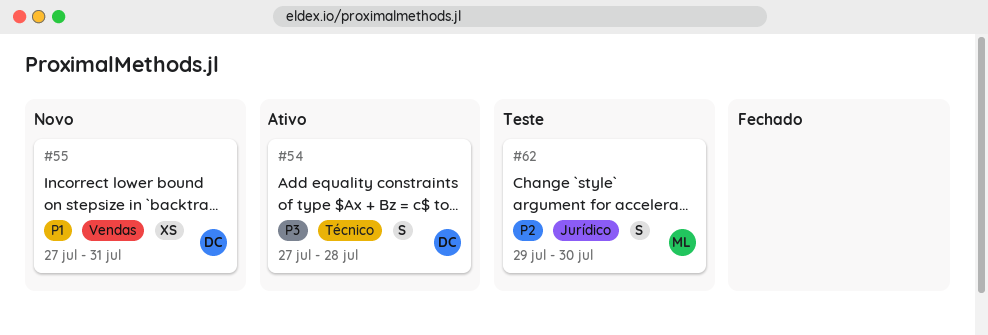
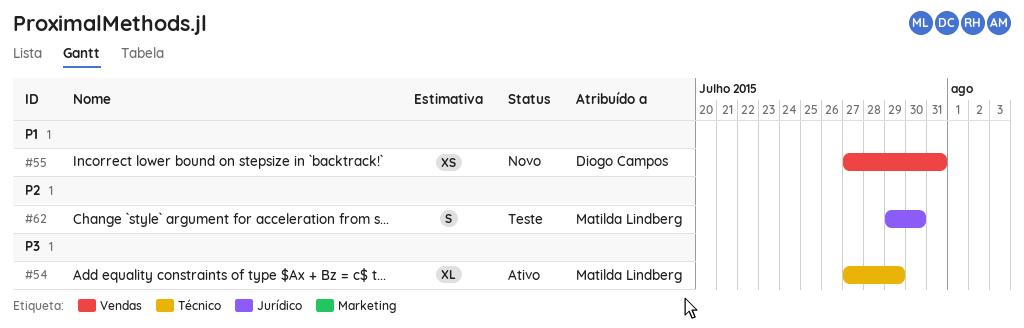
#54, owner: Diogo Campos -> Matilda Lindberg
#54, estimate: S -> XL
#54, due: Jul 28 -> Jul 29

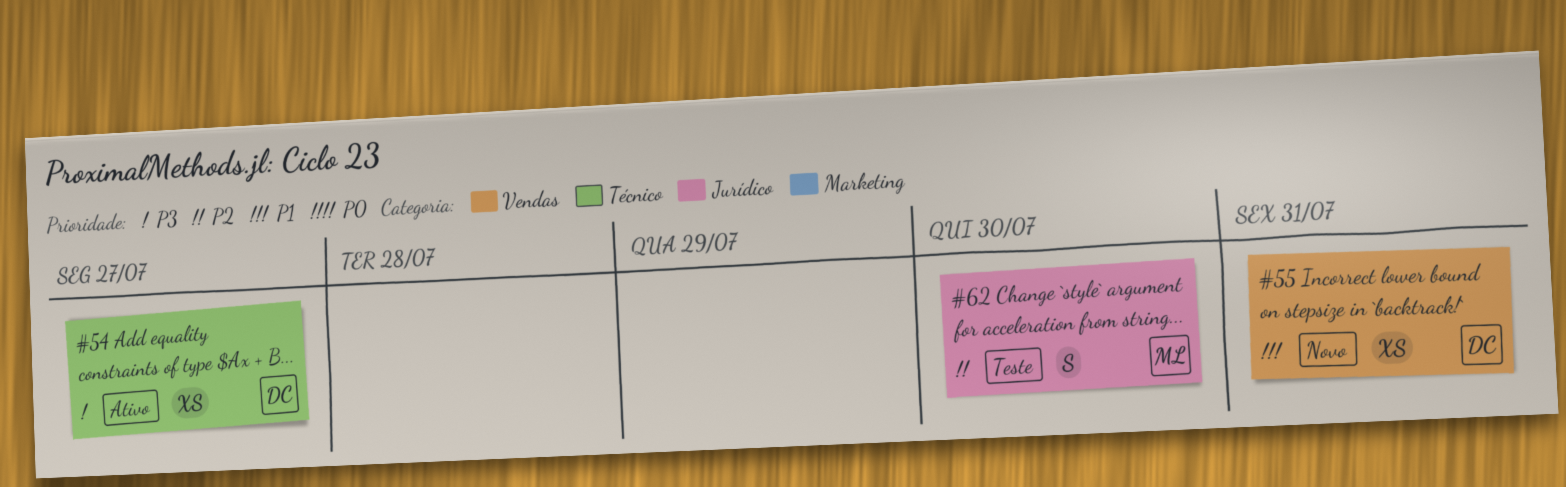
#54, owner: Matilda Lindberg -> Diogo Campos
#54, estimate: XL -> XS
#54, due: Jul 29 -> Jul 27

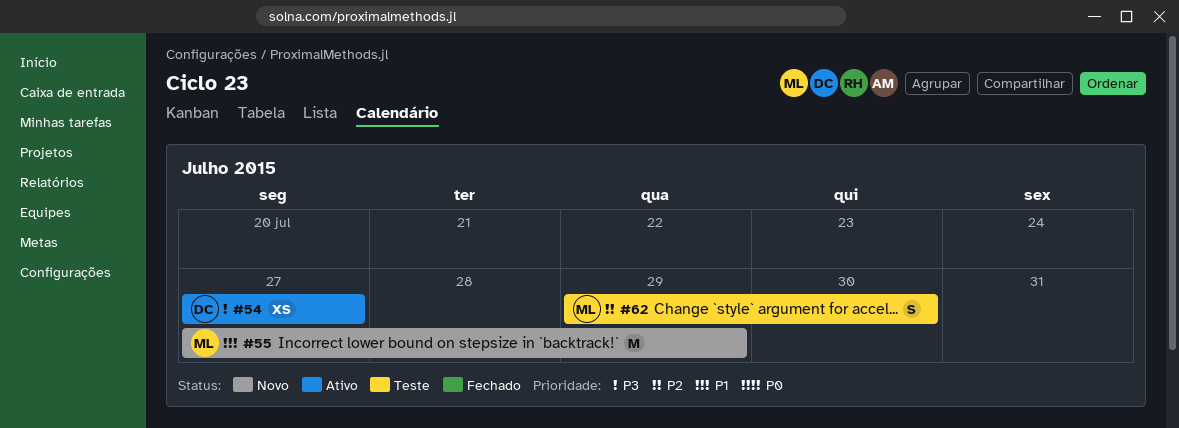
#55, owner: DC -> ML
#55, estimate: XS -> M
#55, due: Jul 31 -> Jul 29

